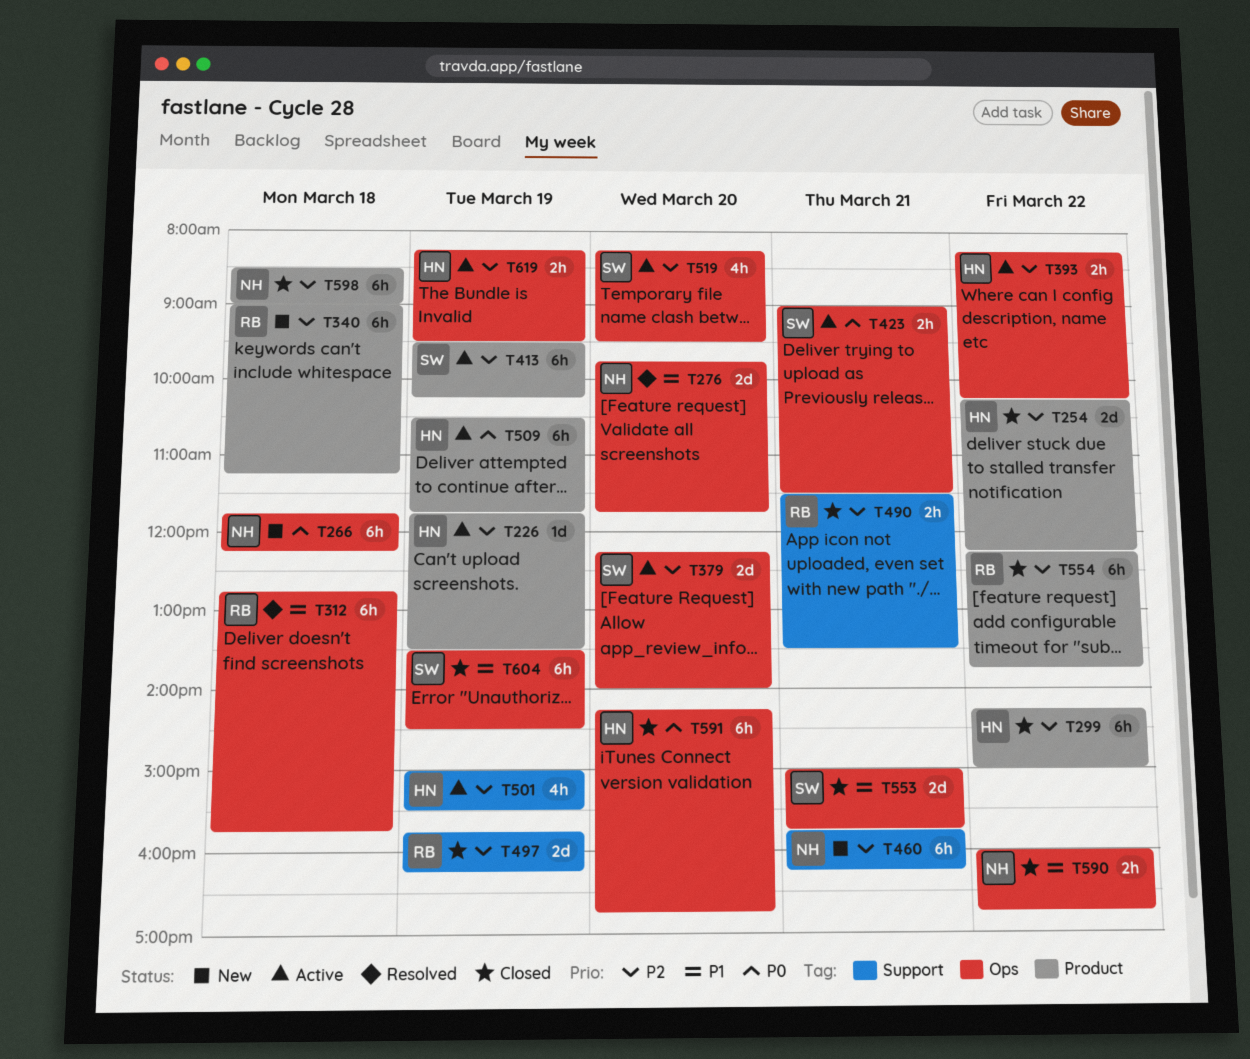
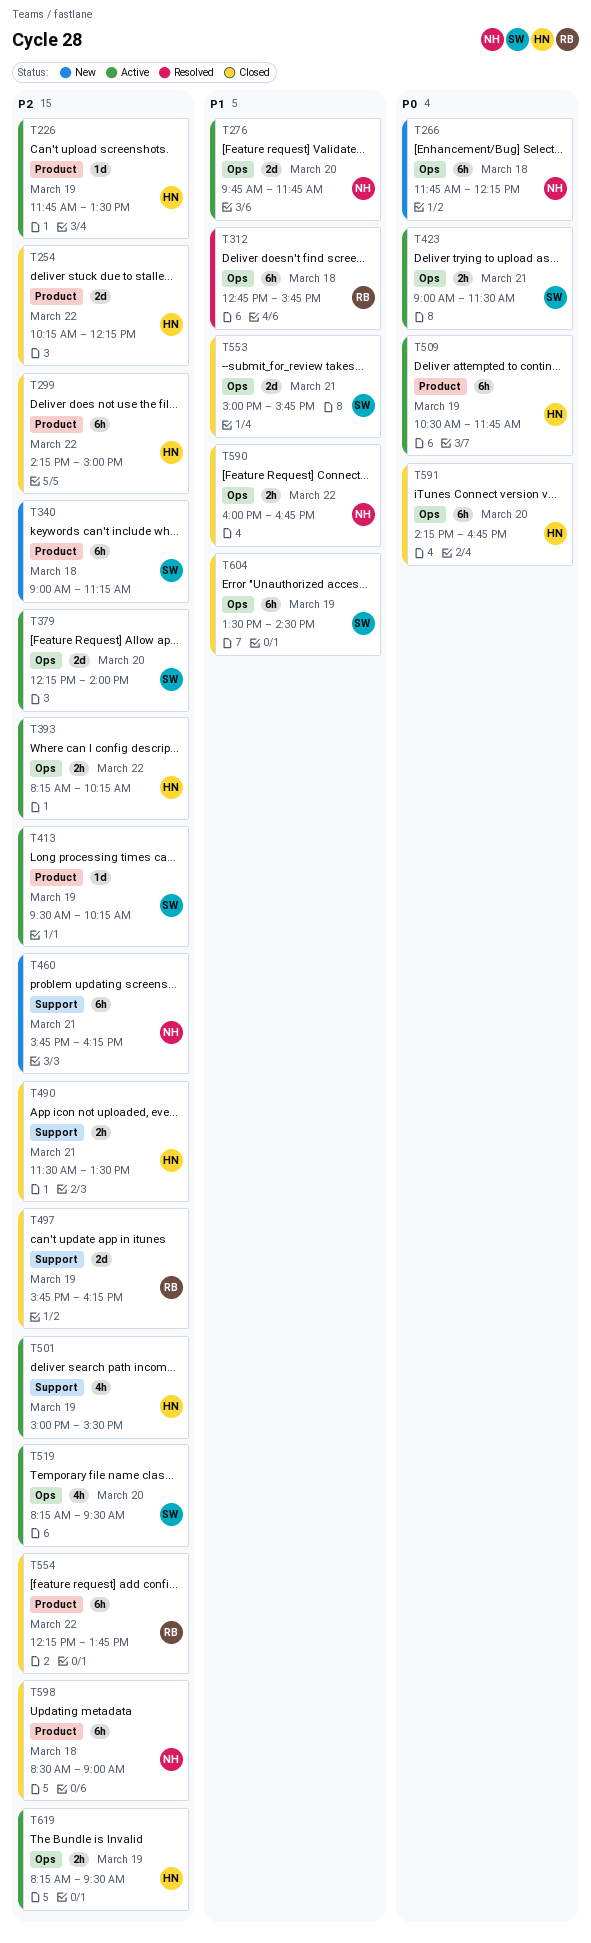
T276, status: Resolved -> Active
T340, owner: RB -> SW
T413, estimate: 6h -> 1d
T490, owner: RB -> HN

